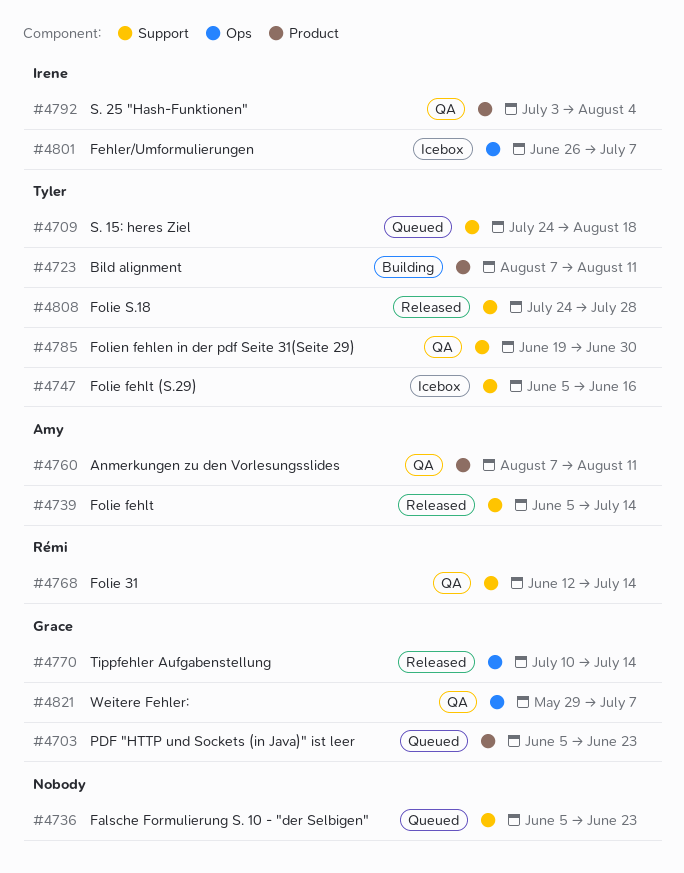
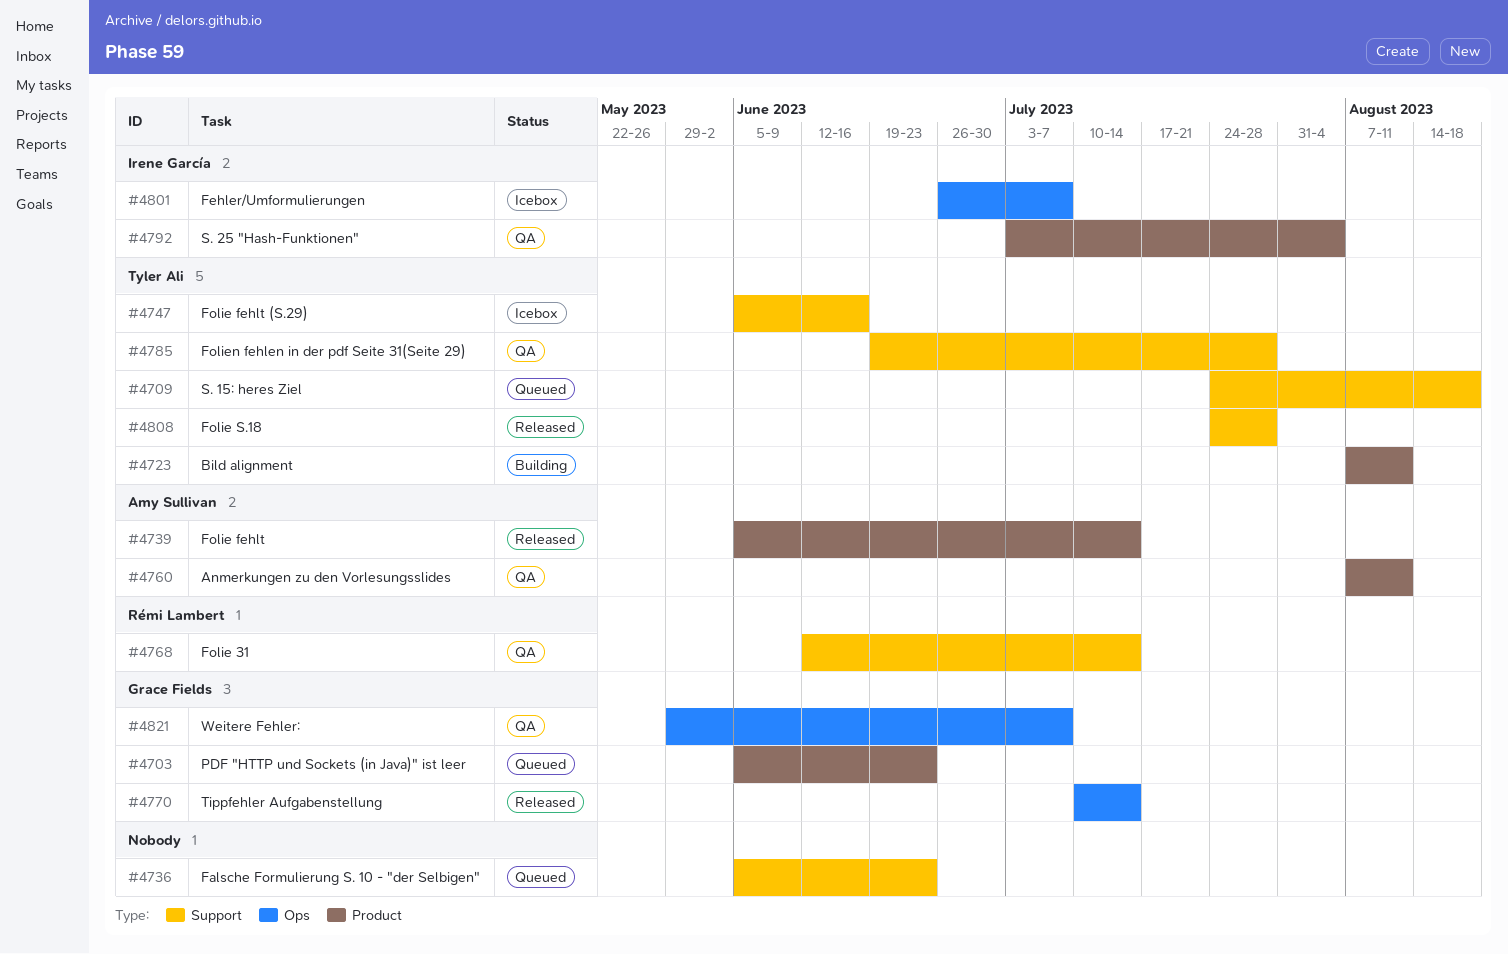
#4739, label: Support -> Product
#4785, due: Jun 30 -> Jul 28

